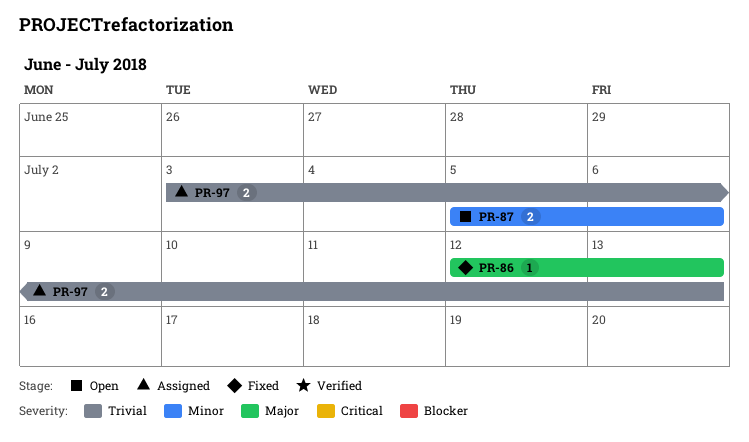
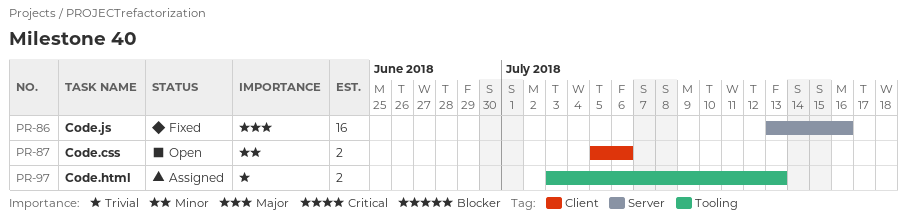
PR-86, estimate: 1 -> 16
PR-86, start: Jul 12 -> Jul 13
PR-86, due: Jul 13 -> Jul 16

